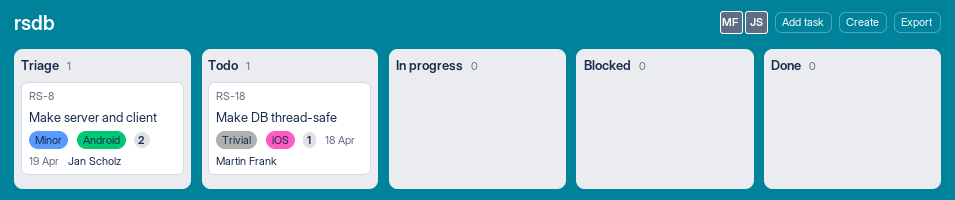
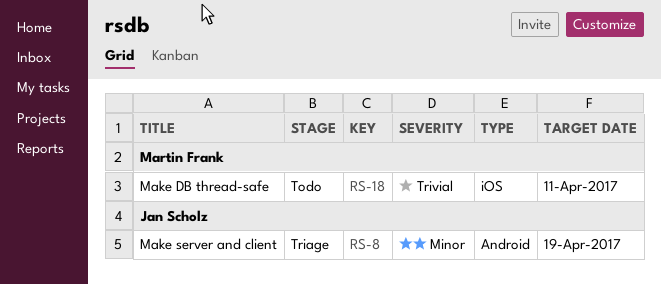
RS-18, due: Apr 18 -> Apr 11

